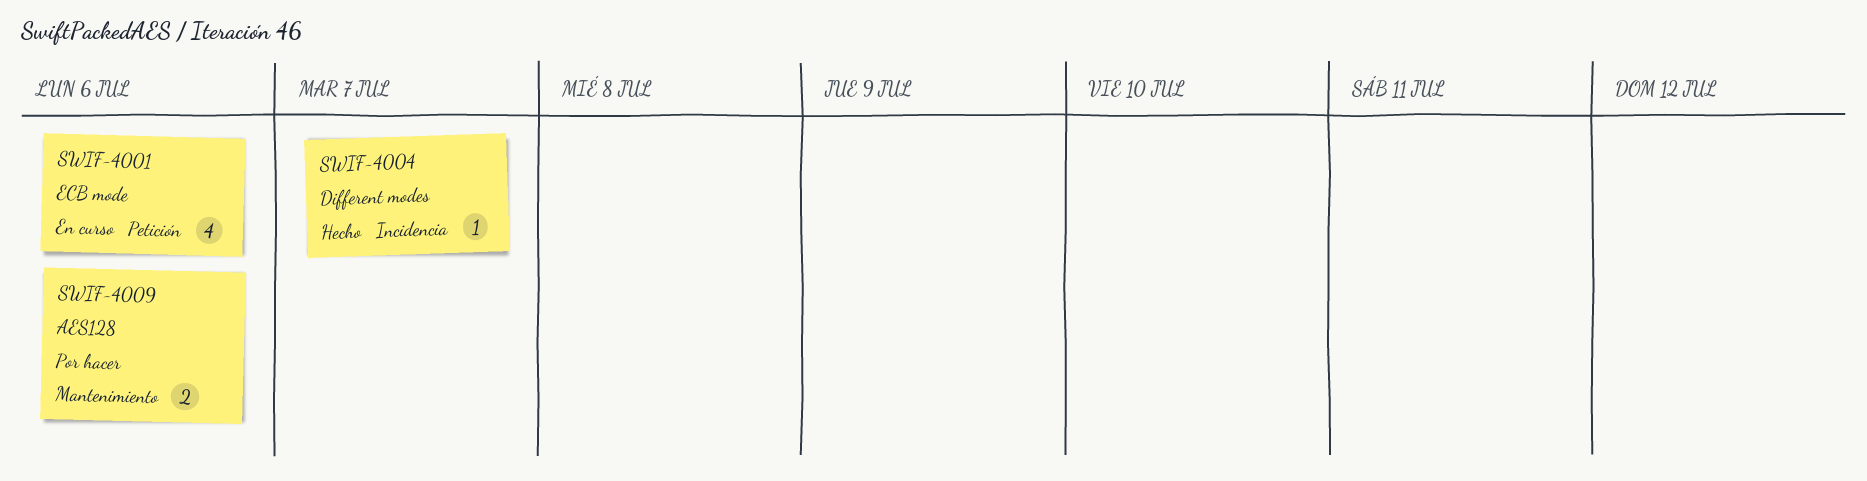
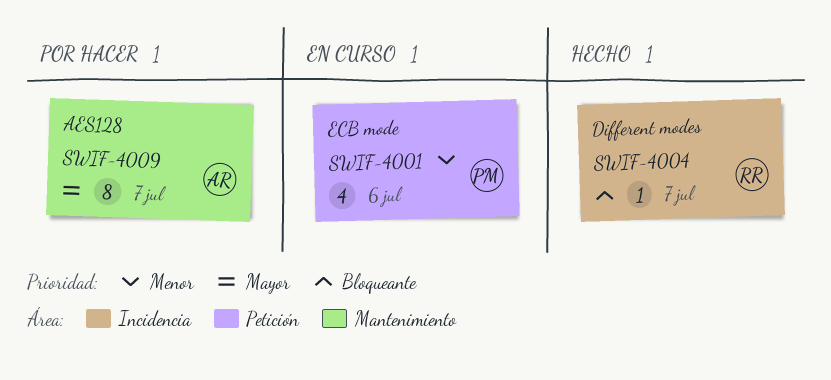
SWIF-4009, estimate: 2 -> 8
SWIF-4009, due: Jul 6 -> Jul 7

